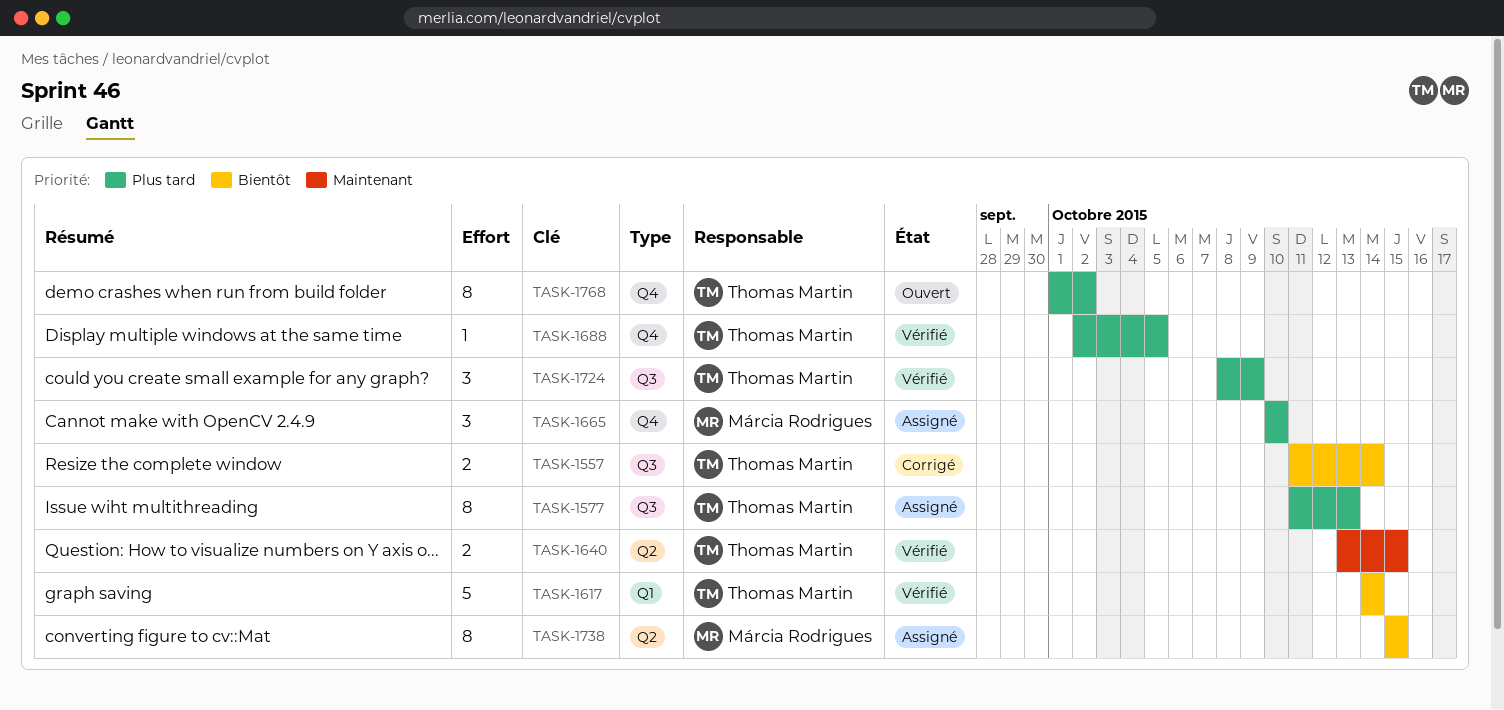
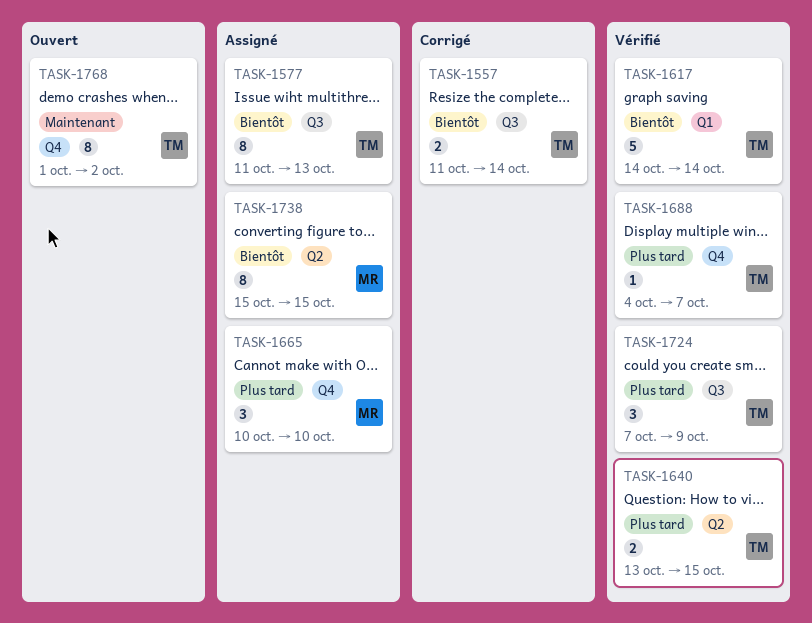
TASK-1577, priority: Plus tard -> Bientôt
TASK-1640, priority: Maintenant -> Plus tard
TASK-1688, start: Oct 2 -> Oct 4
TASK-1688, due: Oct 5 -> Oct 7
TASK-1724, start: Oct 8 -> Oct 7
TASK-1768, priority: Plus tard -> Maintenant

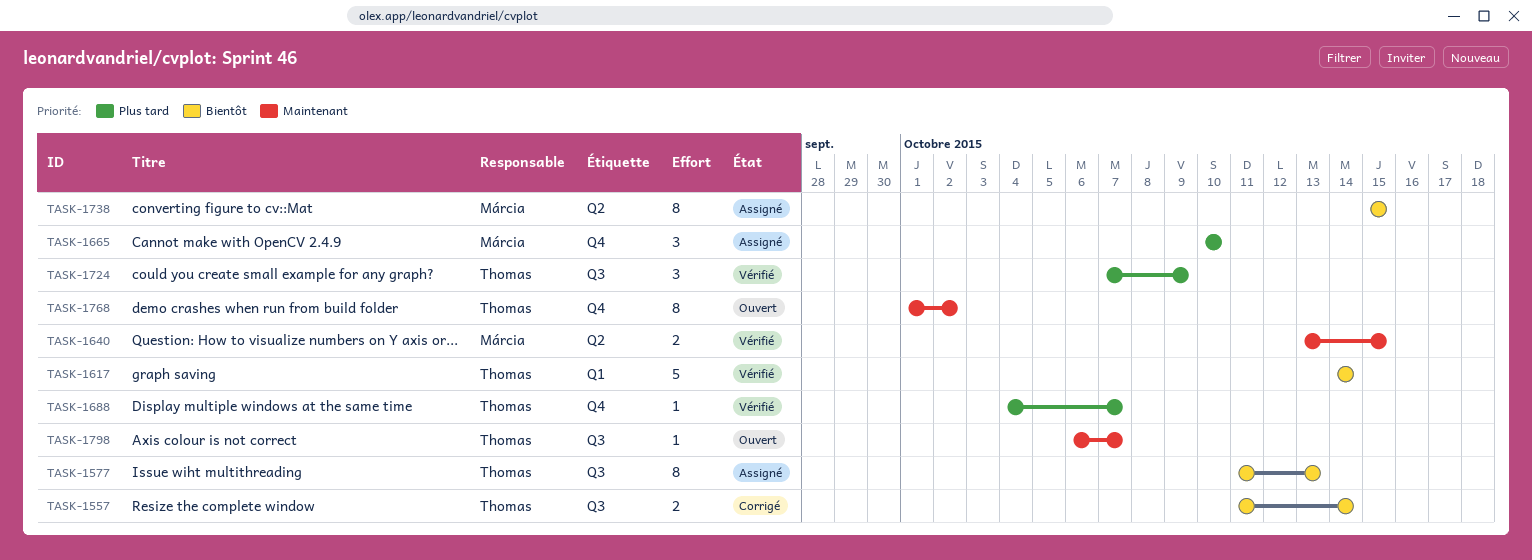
TASK-1640, owner: Thomas -> Márcia
TASK-1640, priority: Plus tard -> Maintenant
TASK-1798: none -> present

